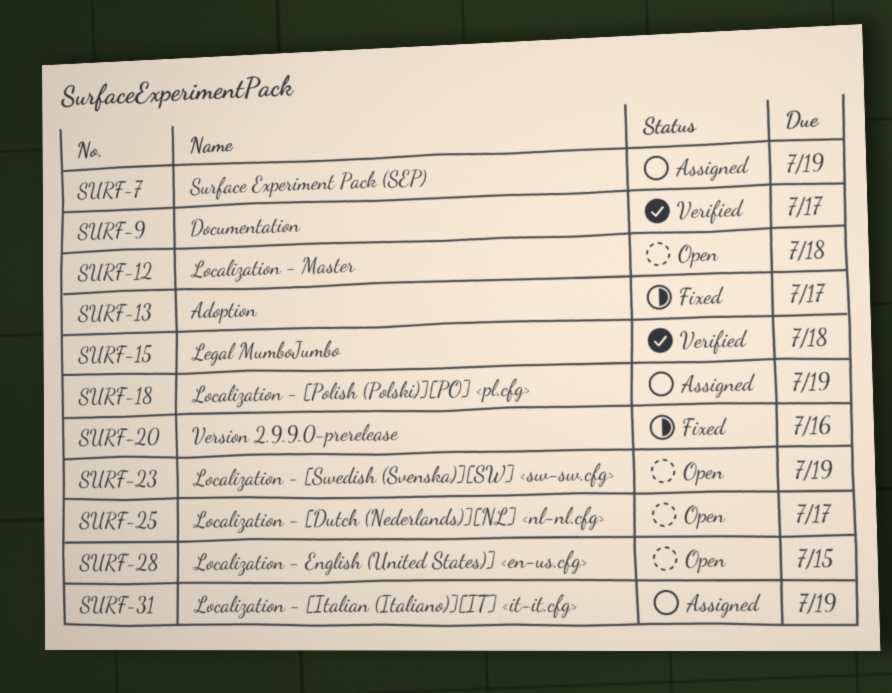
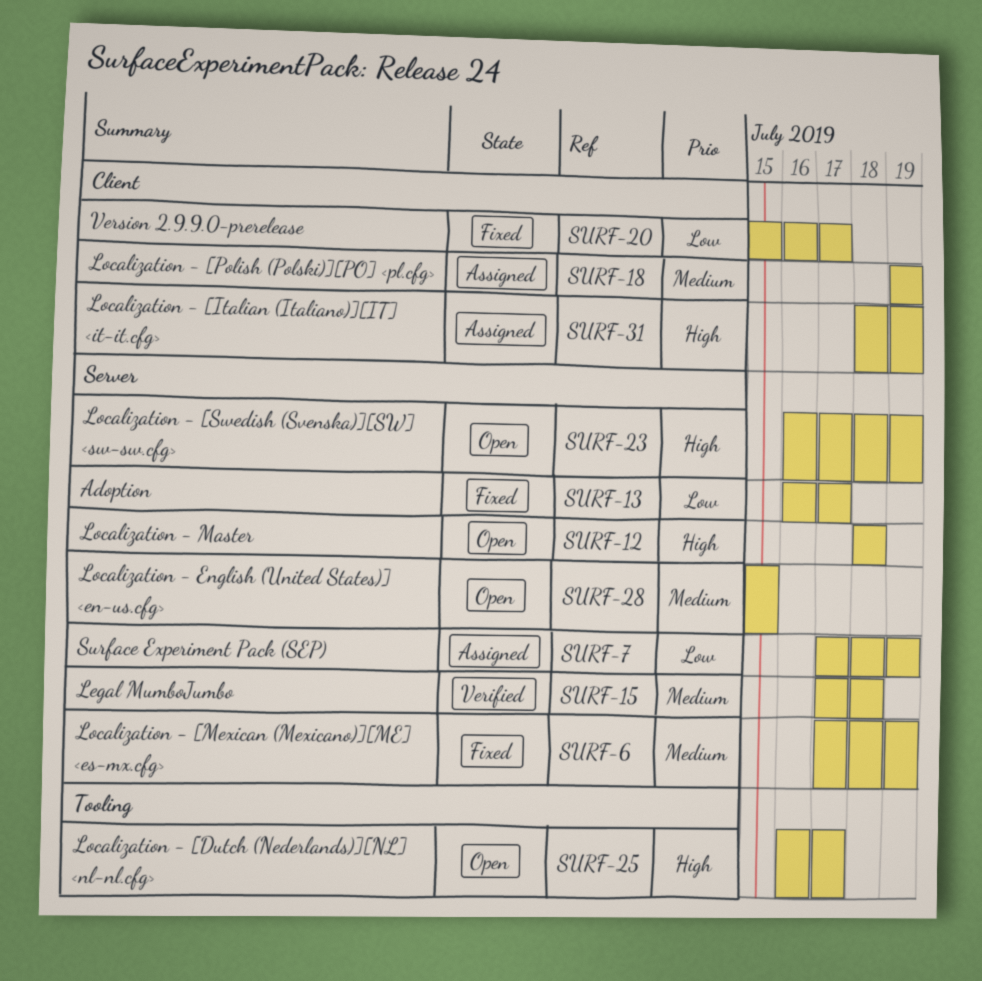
SURF-6: none -> present
SURF-9: present -> none
SURF-20, due: Jul 16 -> Jul 17

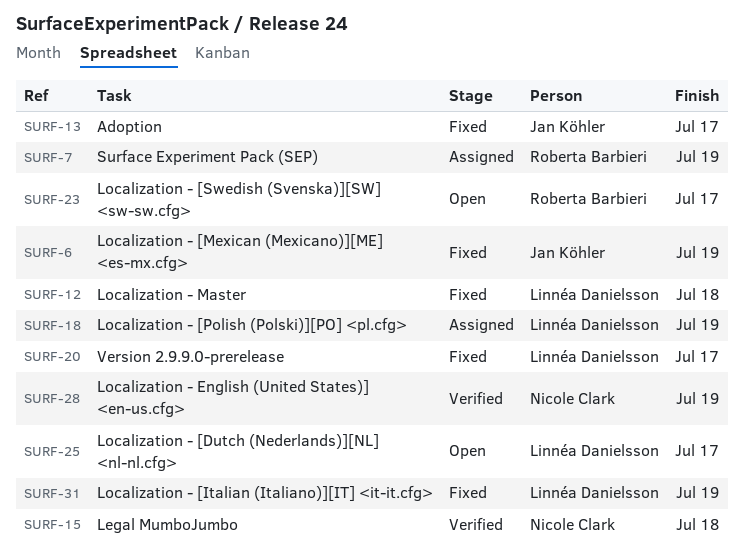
SURF-12, status: Open -> Fixed
SURF-23, due: Jul 19 -> Jul 17
SURF-28, status: Open -> Verified
SURF-28, due: Jul 15 -> Jul 19
SURF-31, status: Assigned -> Fixed

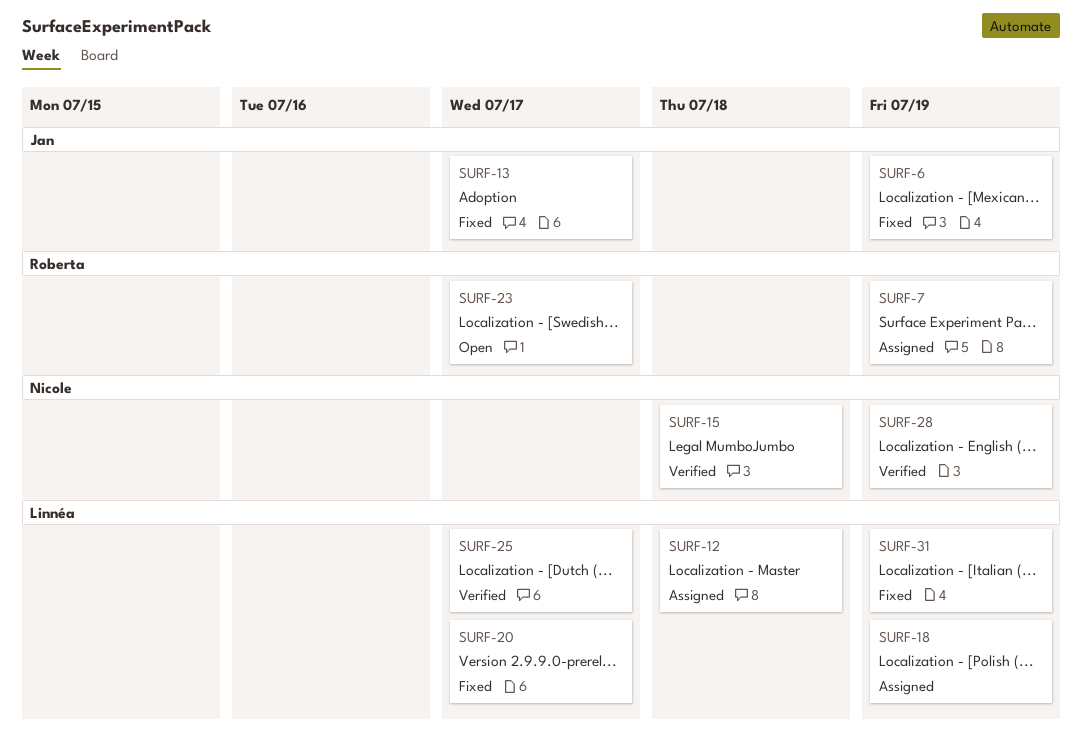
SURF-12, status: Fixed -> Assigned
SURF-25, status: Open -> Verified

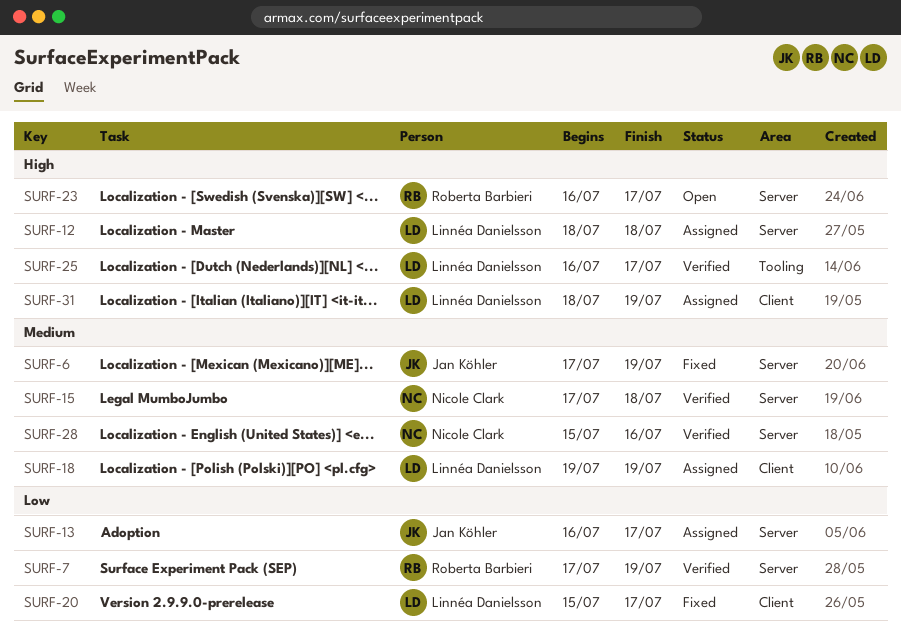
SURF-7, status: Assigned -> Verified
SURF-13, status: Fixed -> Assigned
SURF-28, due: Jul 19 -> Jul 16
SURF-31, status: Fixed -> Assigned

